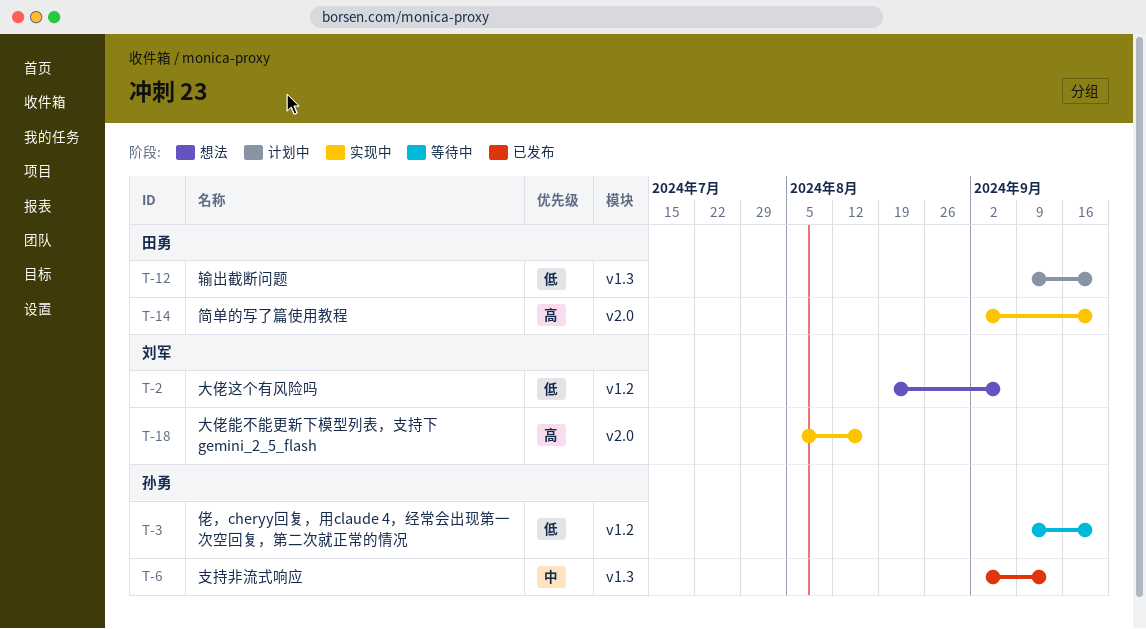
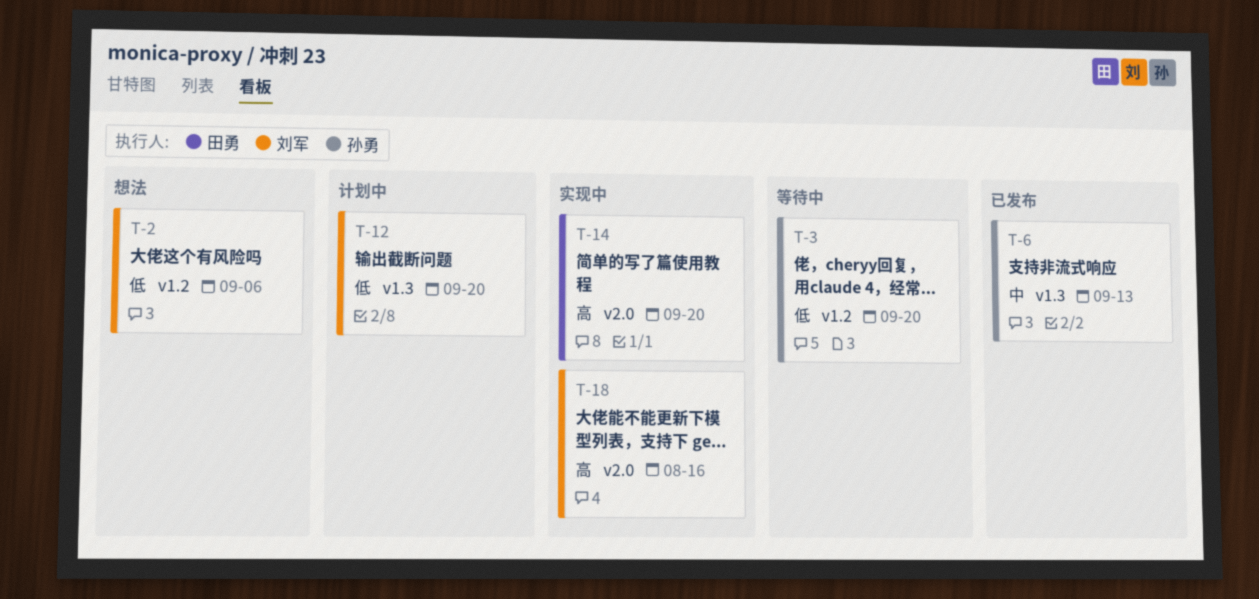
T-12, owner: 田勇 -> 刘军

